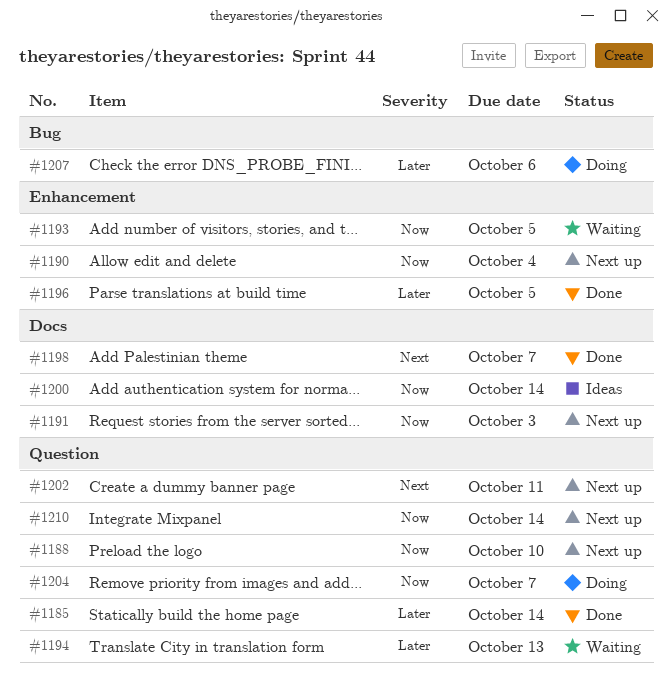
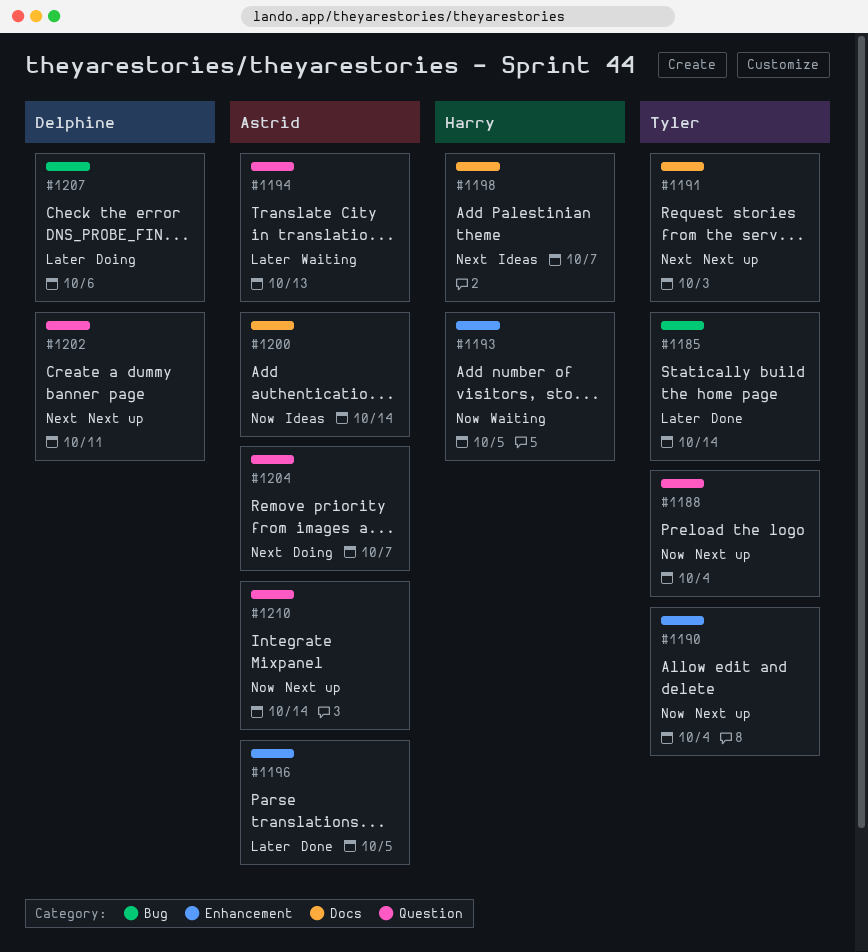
#1185, label: Question -> Bug
#1188, due: Oct 10 -> Oct 4
#1191, priority: Now -> Next
#1198, status: Done -> Ideas
#1204, priority: Now -> Next

